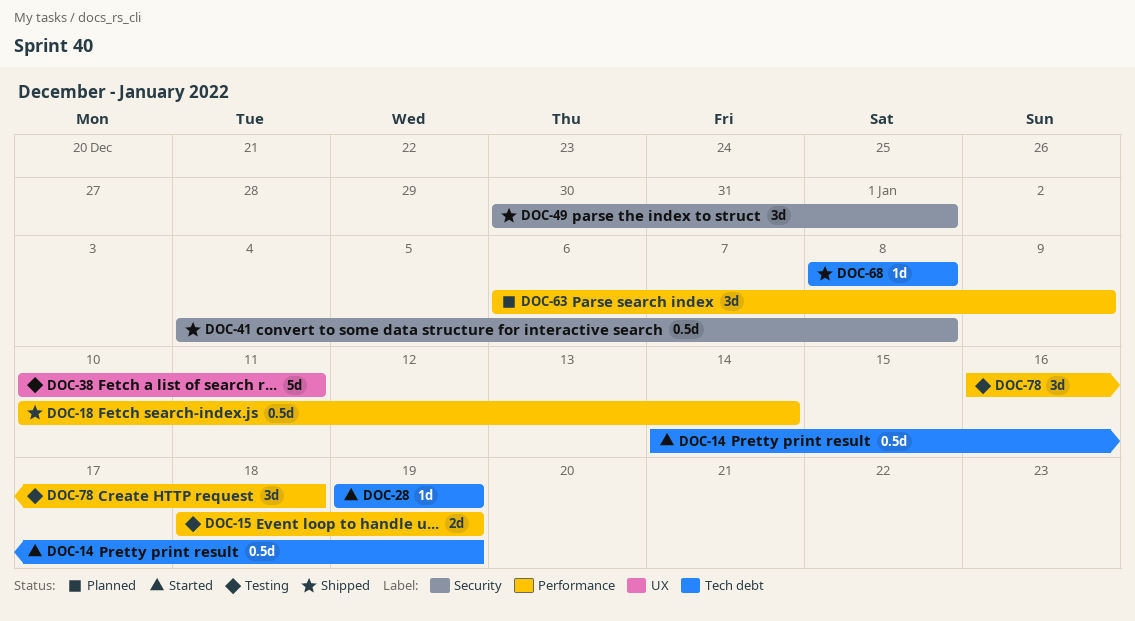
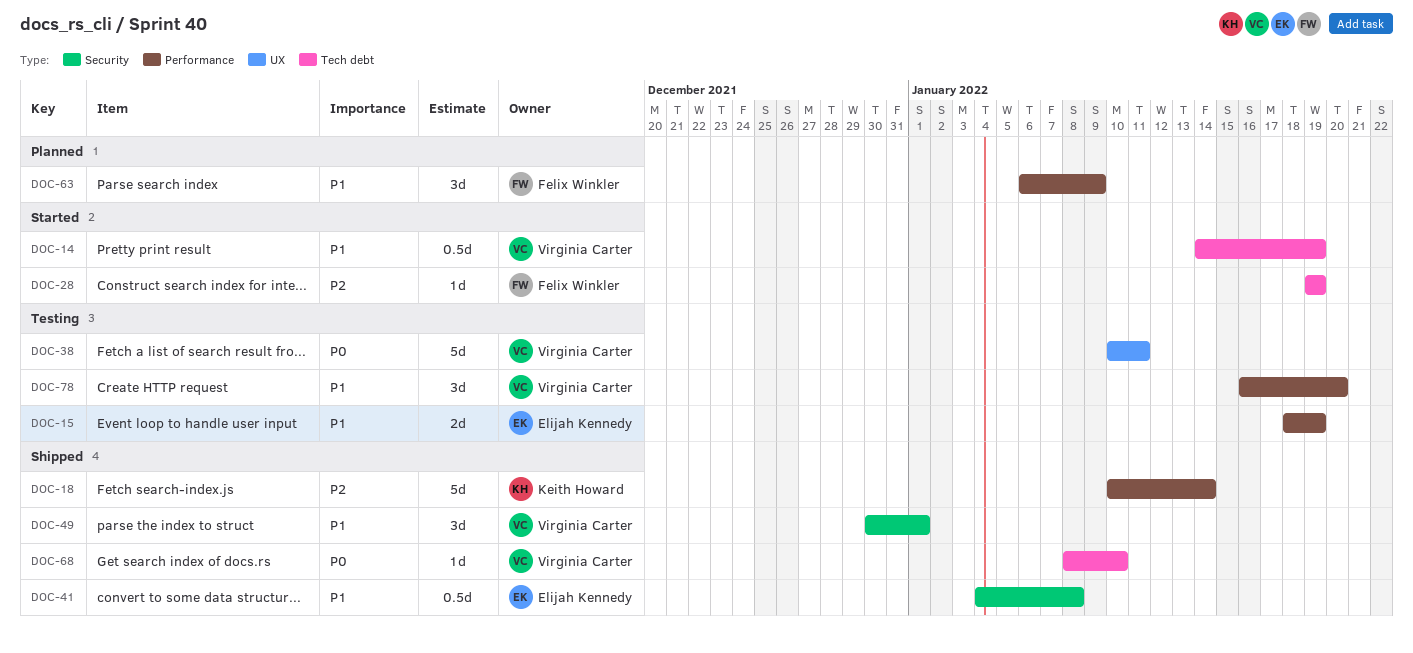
DOC-18, estimate: 0.5d -> 5d
DOC-68, due: Jan 8 -> Jan 10
DOC-78, due: Jan 18 -> Jan 20

